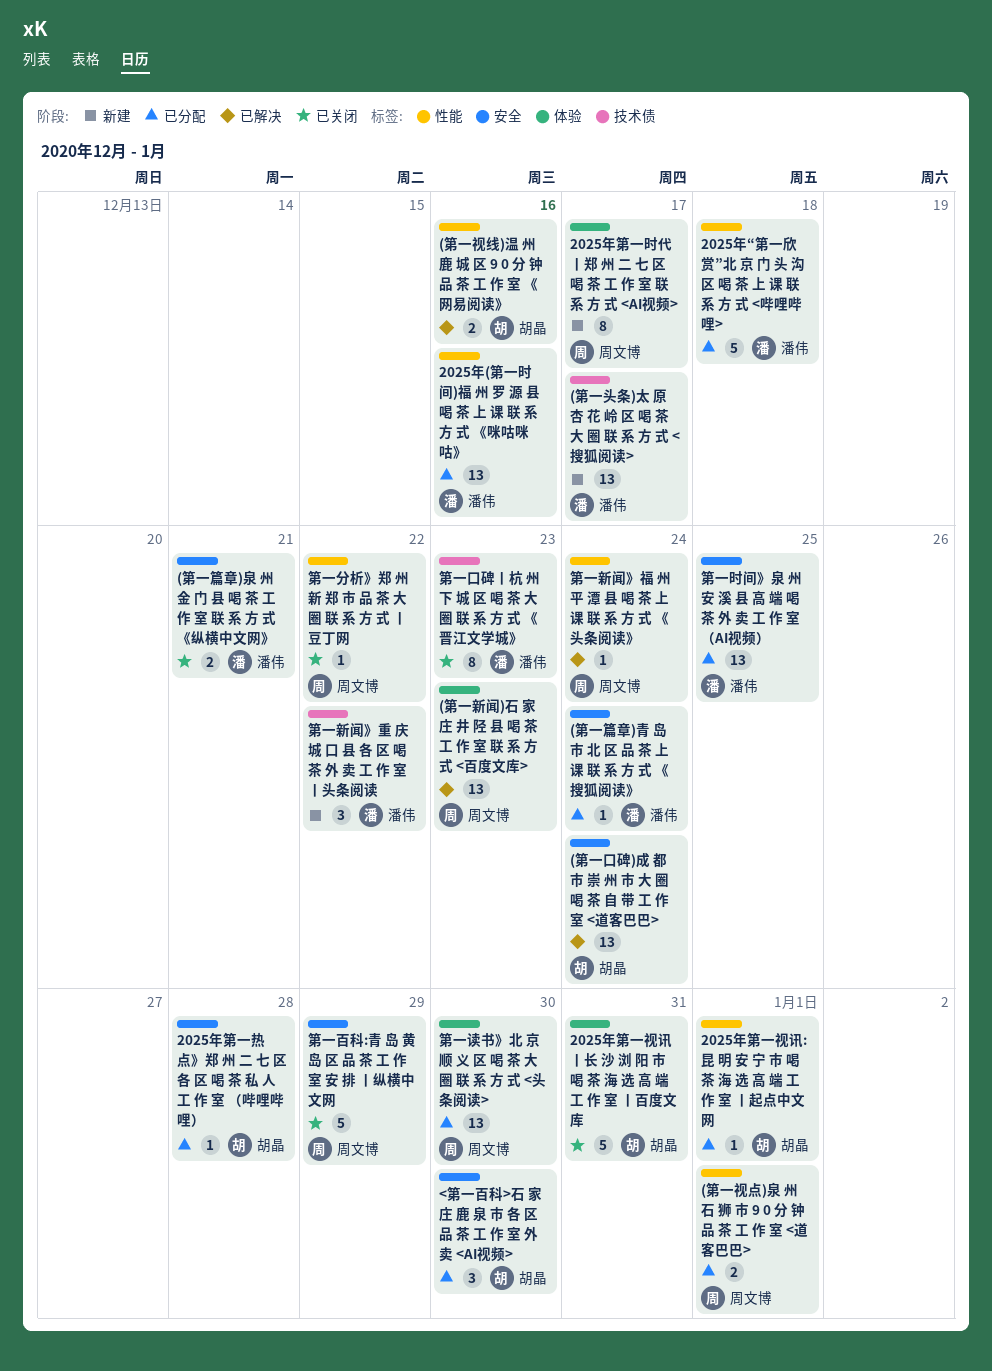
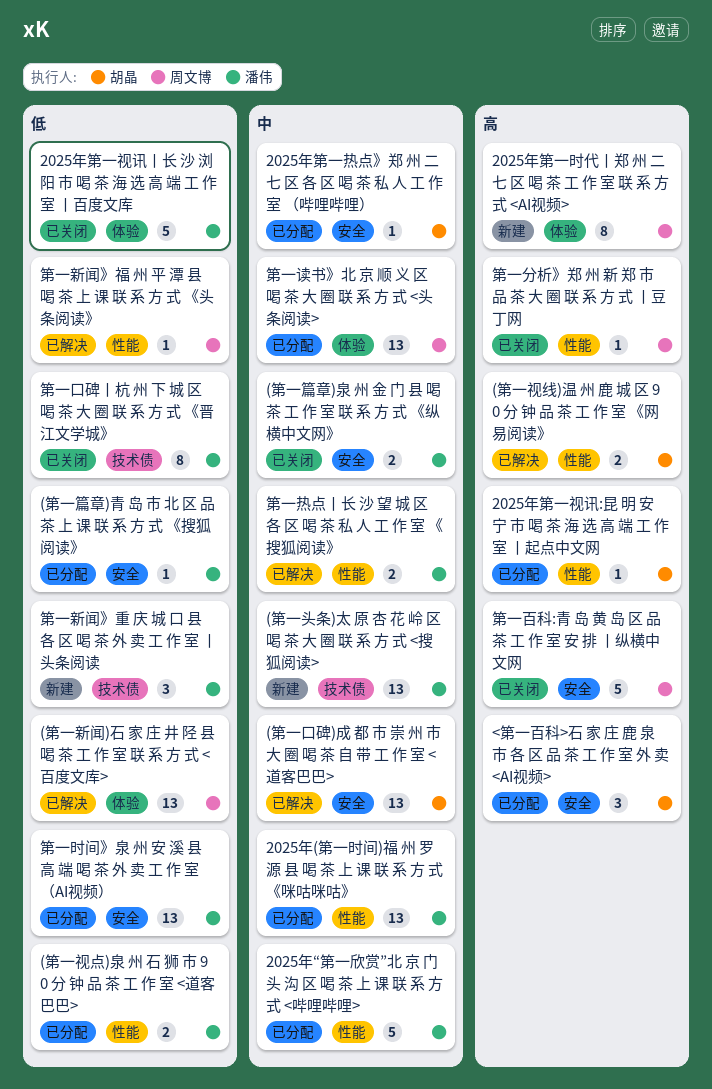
(第一视点)泉 州 石 狮 市 9 0 分 钟 品 茶 工 作 室 <道客巴巴>, owner: 周文博 -> 潘伟
2025年第一视讯丨长 沙 浏 阳 市 喝 茶 海 选 高 端 工 作 室 丨百度文库, owner: 胡晶 -> 潘伟
第一热点丨长 沙 望 城 区 各 区 喝 茶 私 人 工 作 室 《搜狐阅读》: none -> present

